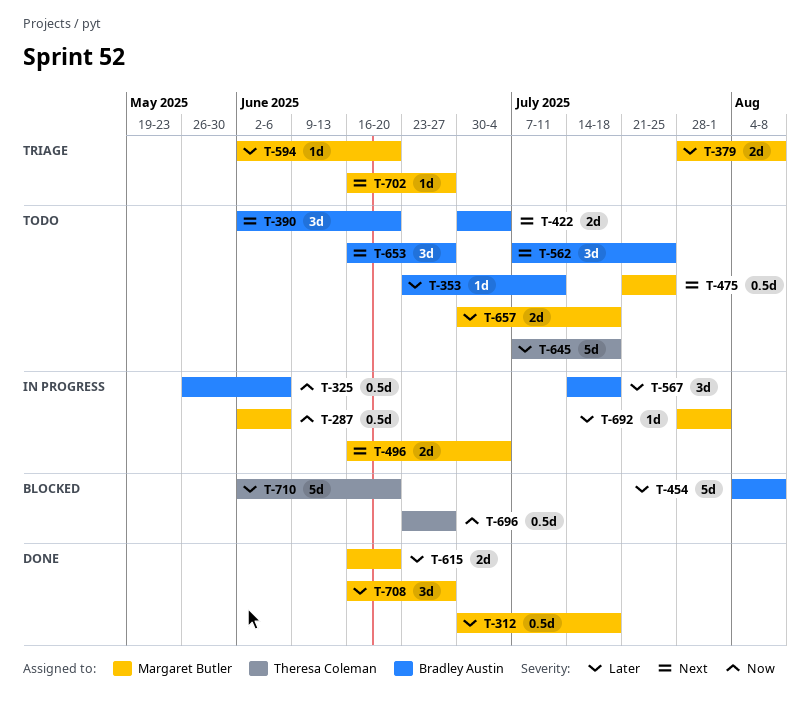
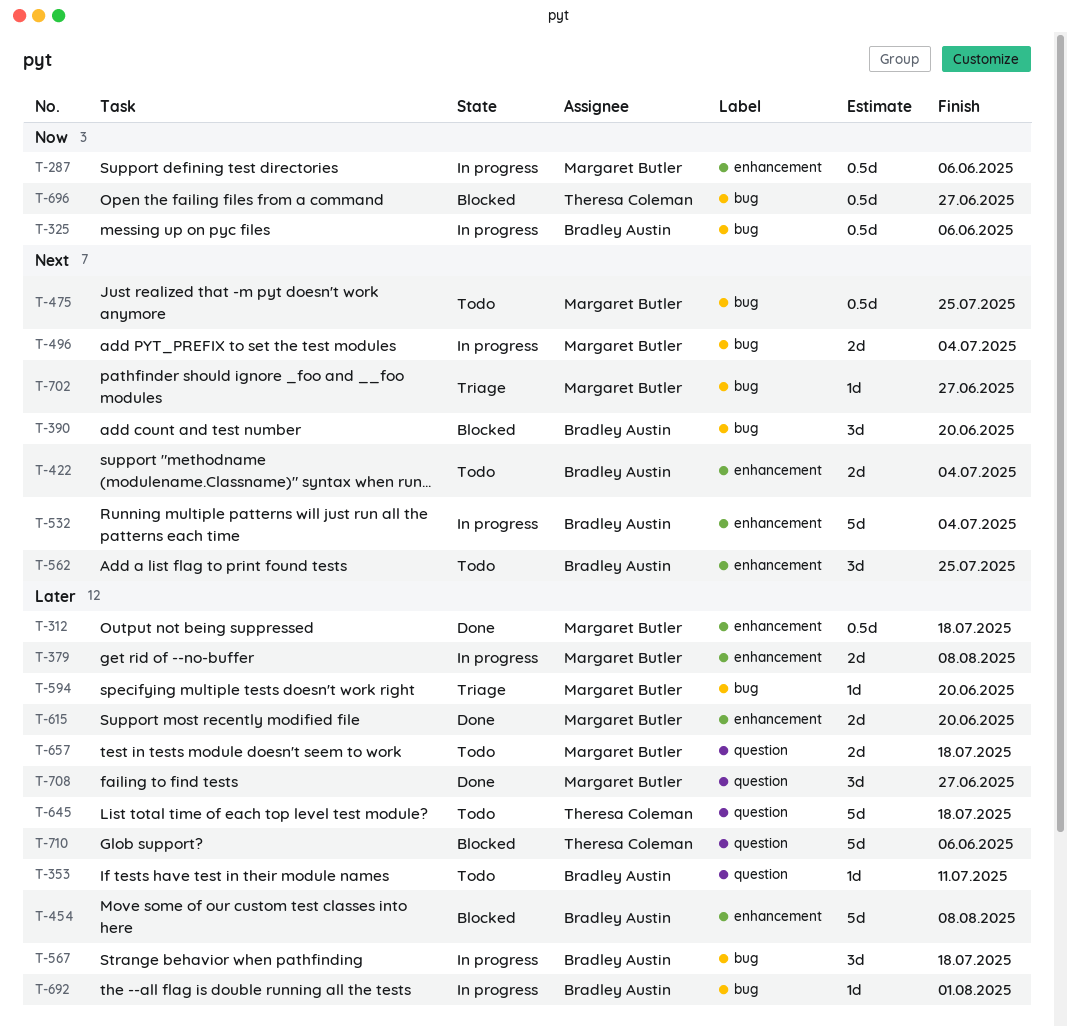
T-379, status: Triage -> In progress
T-390, status: Todo -> Blocked
T-532: none -> present
T-653: present -> none
T-692, owner: Margaret Butler -> Bradley Austin
T-710, due: Jun 20 -> Jun 6

